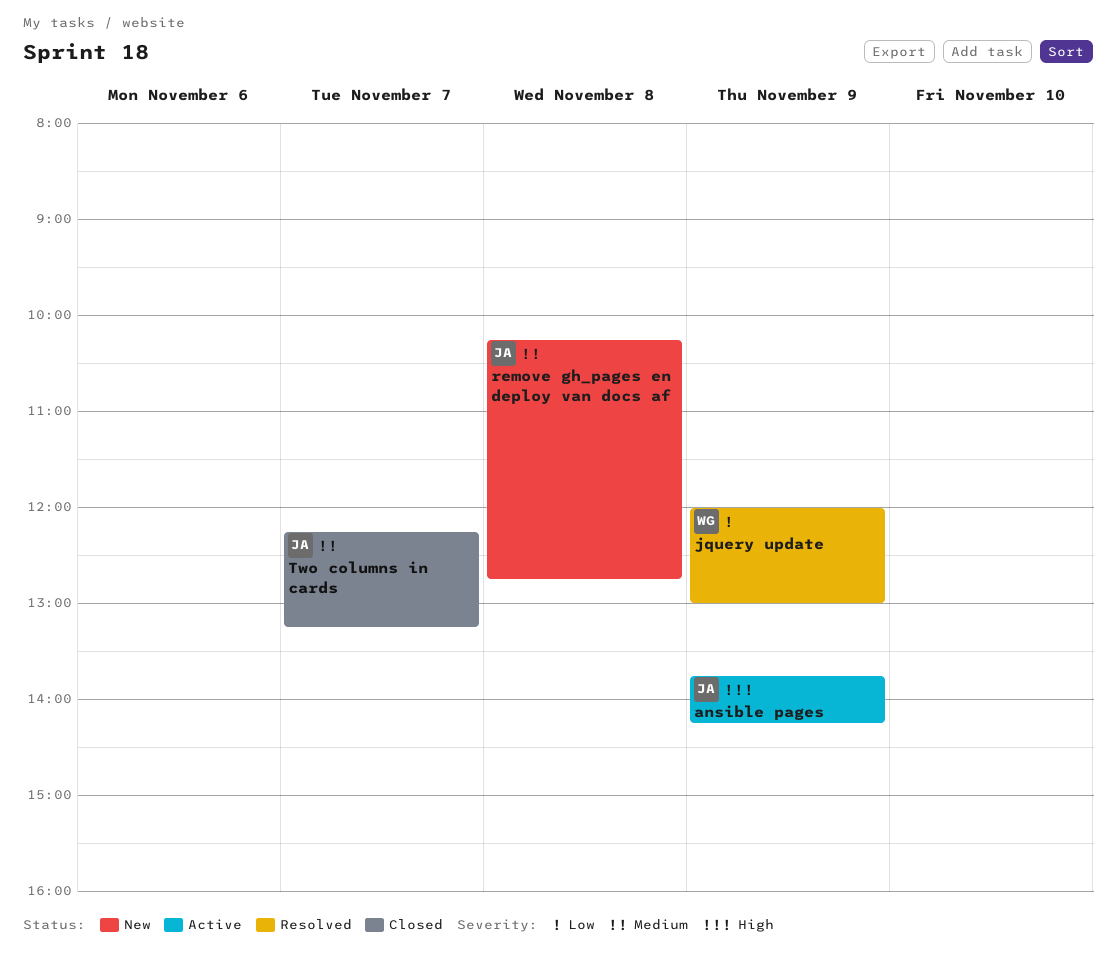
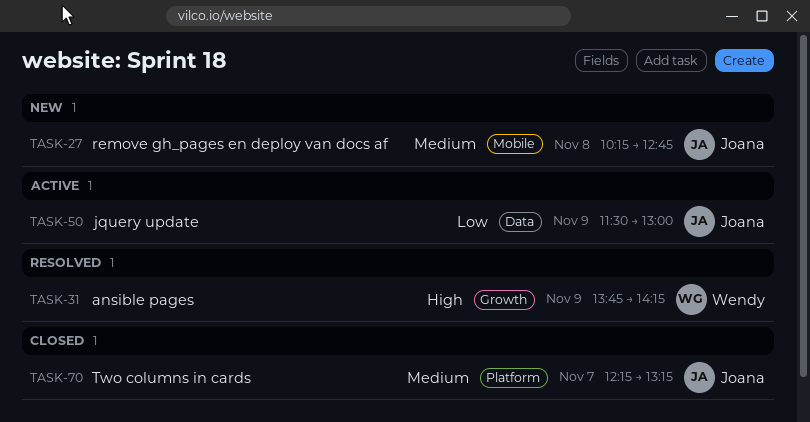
ansible pages, status: Active -> Resolved
ansible pages, owner: Joana -> Wendy
jquery update, status: Resolved -> Active
jquery update, owner: Wendy -> Joana
jquery update, begins: 12:00 -> 11:30

